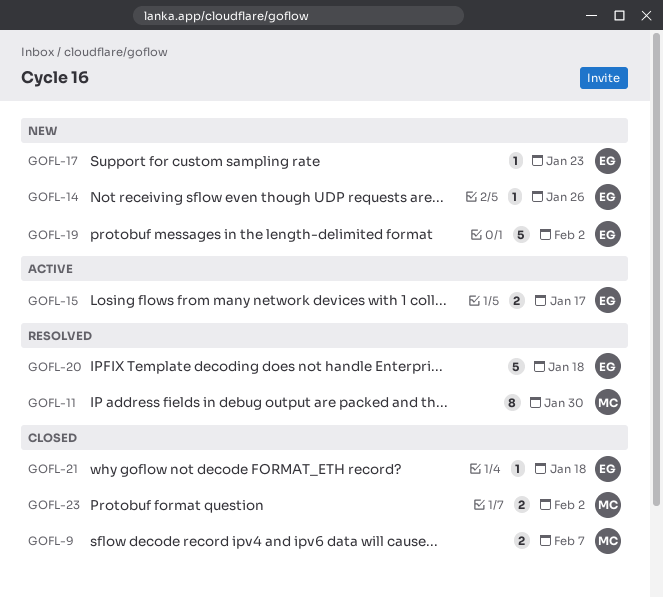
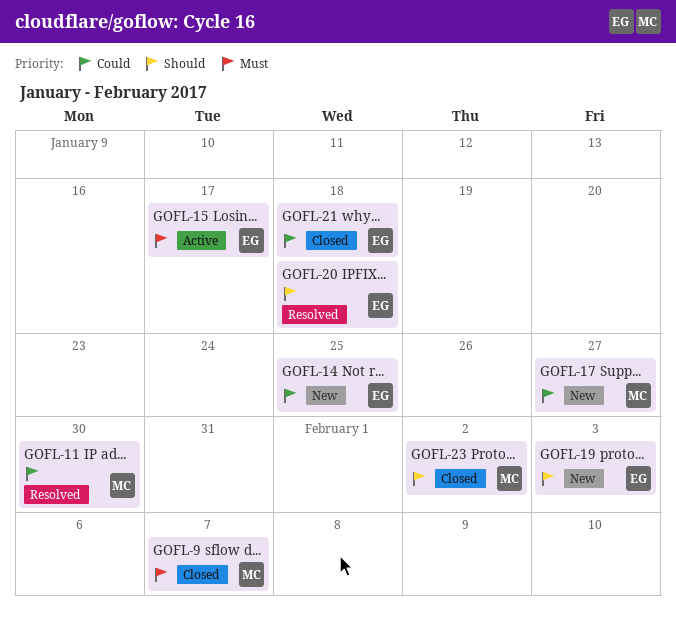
GOFL-14, due: Jan 26 -> Jan 25
GOFL-17, owner: EG -> MC
GOFL-17, due: Jan 23 -> Jan 27
GOFL-19, due: Feb 2 -> Feb 3

